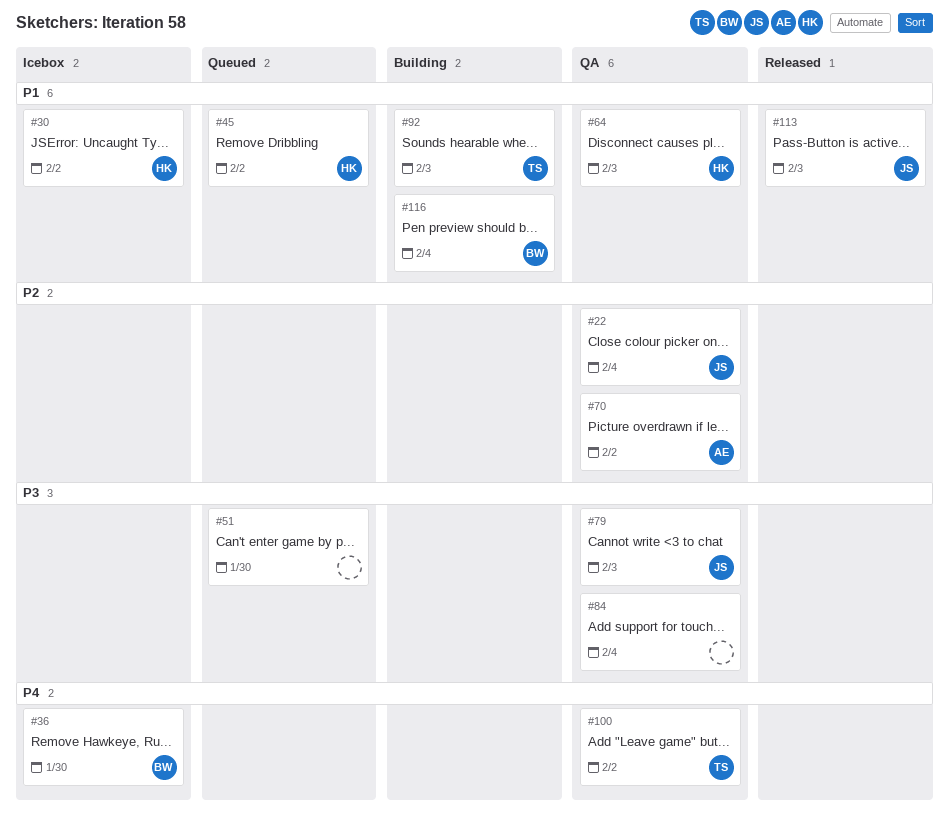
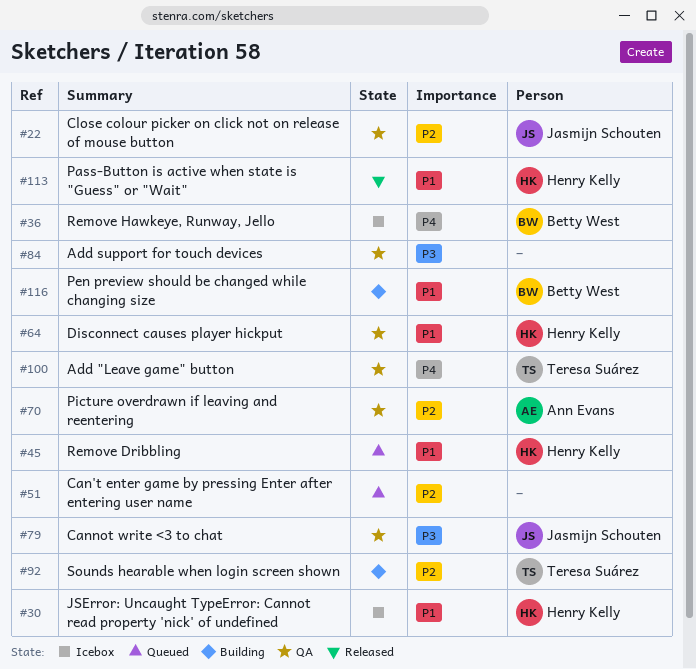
#51, priority: P3 -> P2
#92, priority: P1 -> P2
#113, owner: Jasmijn Schouten -> Henry Kelly

